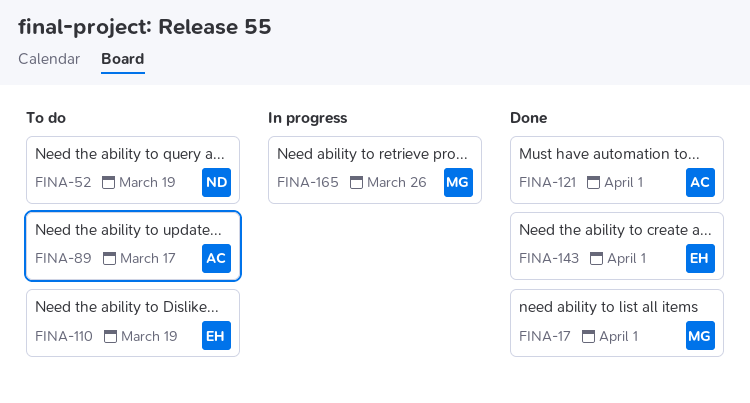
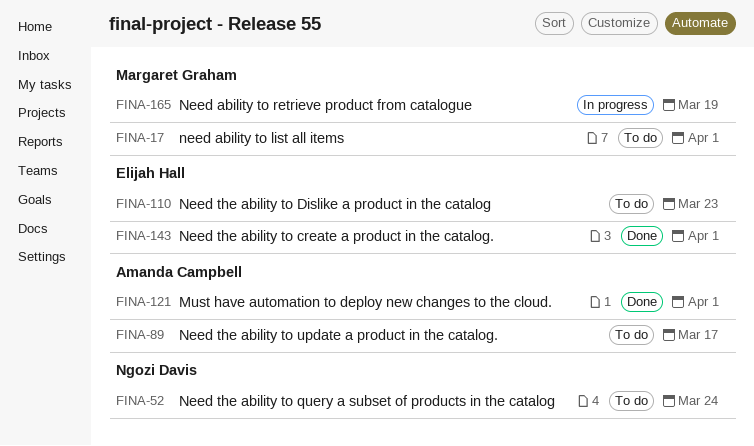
FINA-17, status: Done -> To do
FINA-52, due: Mar 19 -> Mar 24
FINA-110, due: Mar 19 -> Mar 23
FINA-165, due: Mar 26 -> Mar 19

